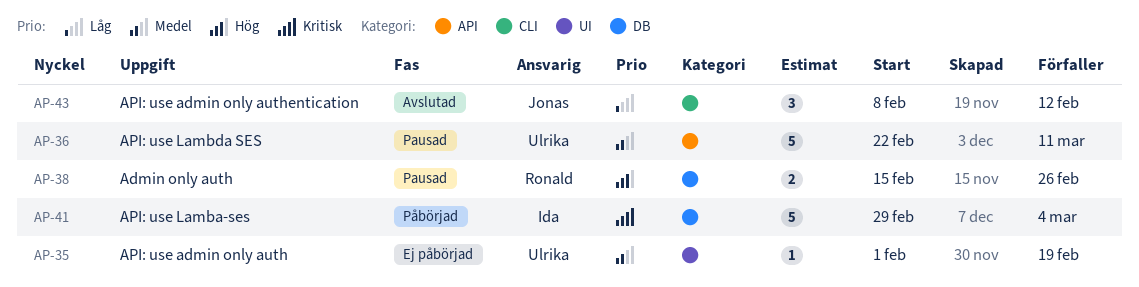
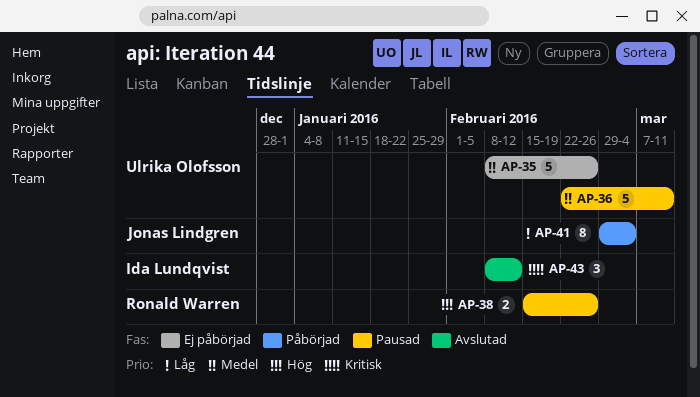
AP-35, estimate: 1 -> 5
AP-35, start: Feb 1 -> Feb 8
AP-35, due: Feb 19 -> Feb 26
AP-41, owner: Ida Lundqvist -> Jonas Lindgren
AP-41, priority: Kritisk -> Låg
AP-41, estimate: 5 -> 8
AP-43, owner: Jonas Lindgren -> Ida Lundqvist
AP-43, priority: Låg -> Kritisk

